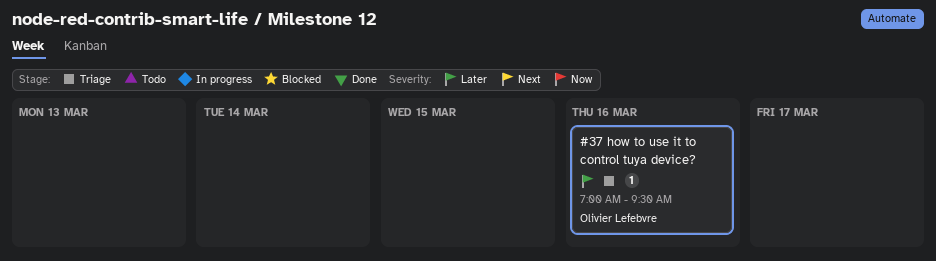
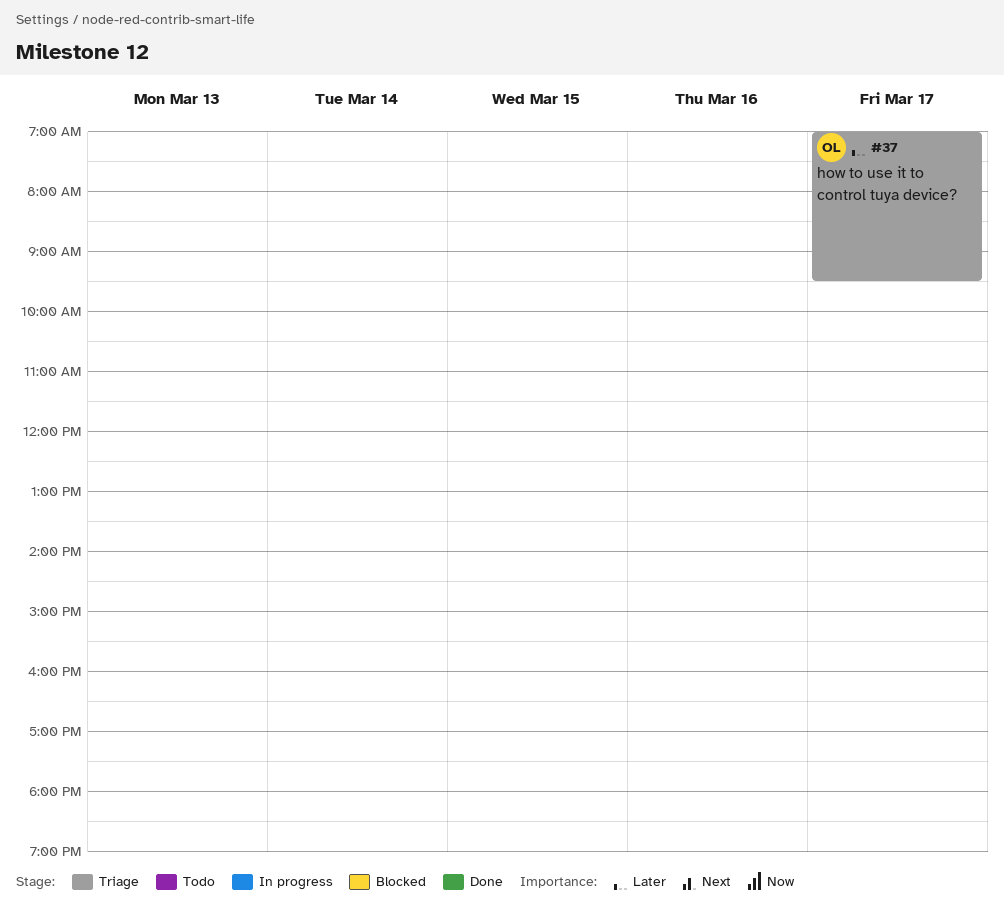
#37, day: Mar 16 -> Mar 17

